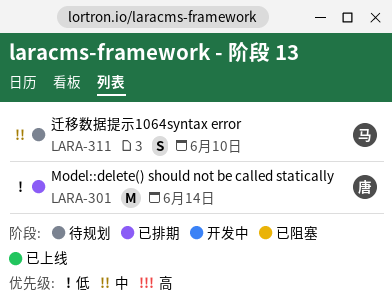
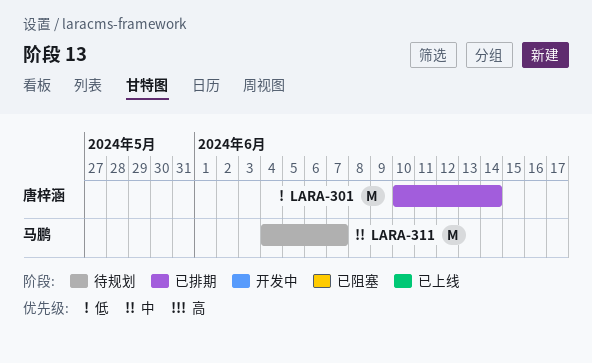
LARA-311, estimate: S -> M
LARA-311, due: Jun 10 -> Jun 7

